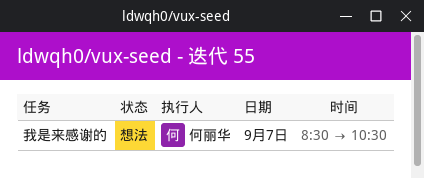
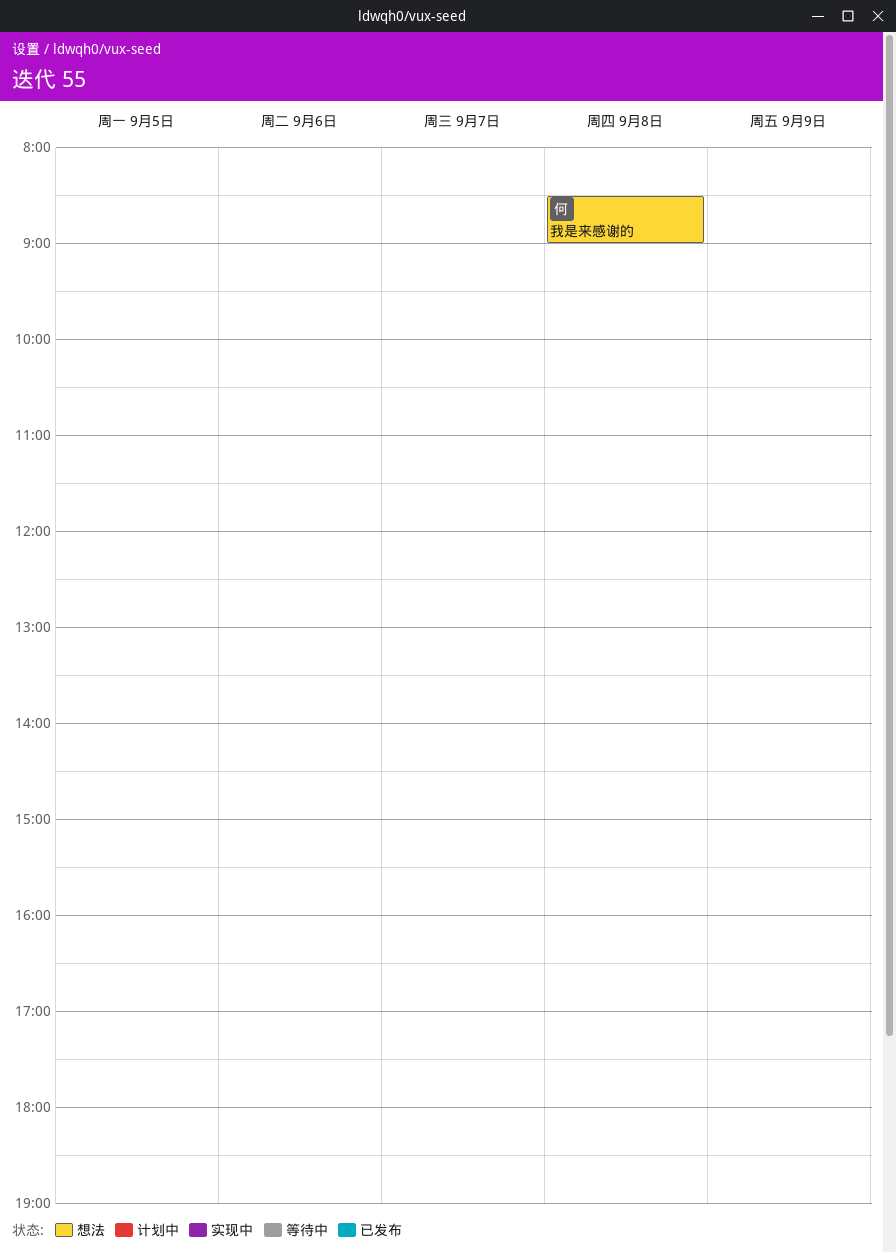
我是来感谢的, day: Sep 7 -> Sep 8
我是来感谢的, ends: 10:30 -> 09:00

